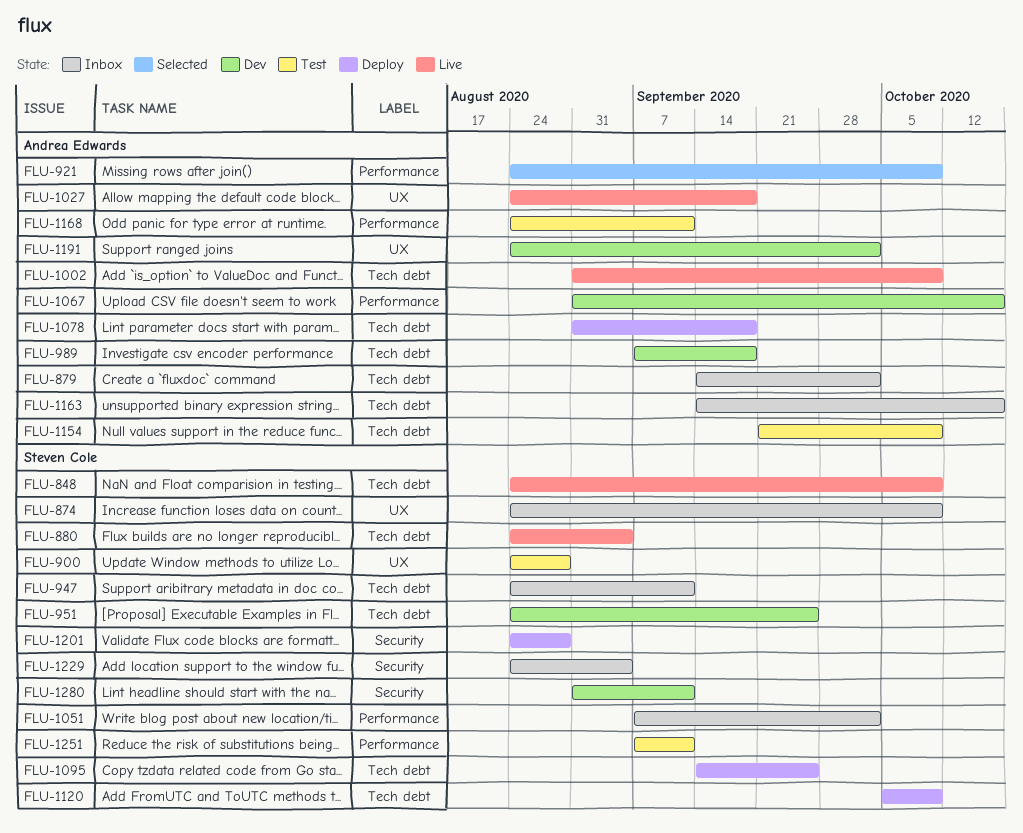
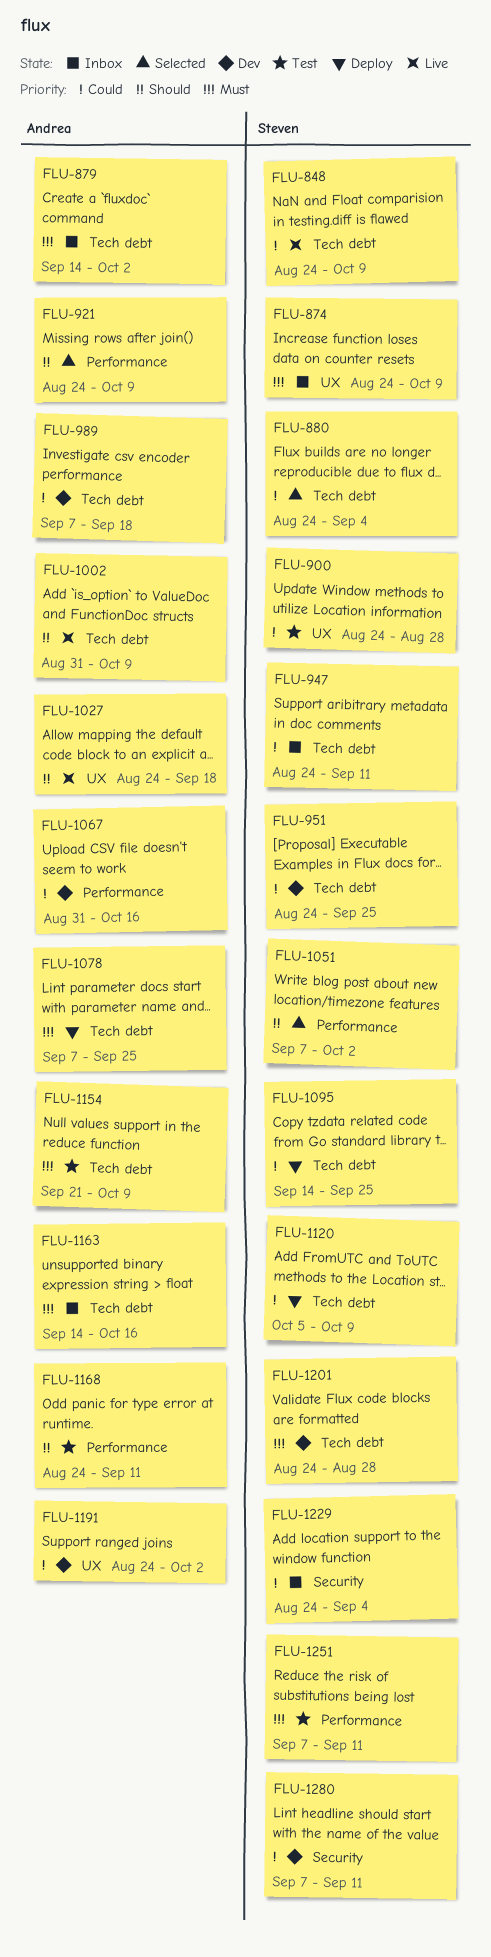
FLU-880, status: Live -> Selected
FLU-1051, status: Inbox -> Selected
FLU-1078, start: Aug 31 -> Sep 7
FLU-1078, due: Sep 18 -> Sep 25
FLU-1201, status: Deploy -> Dev
FLU-1201, label: Security -> Tech debt
FLU-1280, start: Aug 31 -> Sep 7

